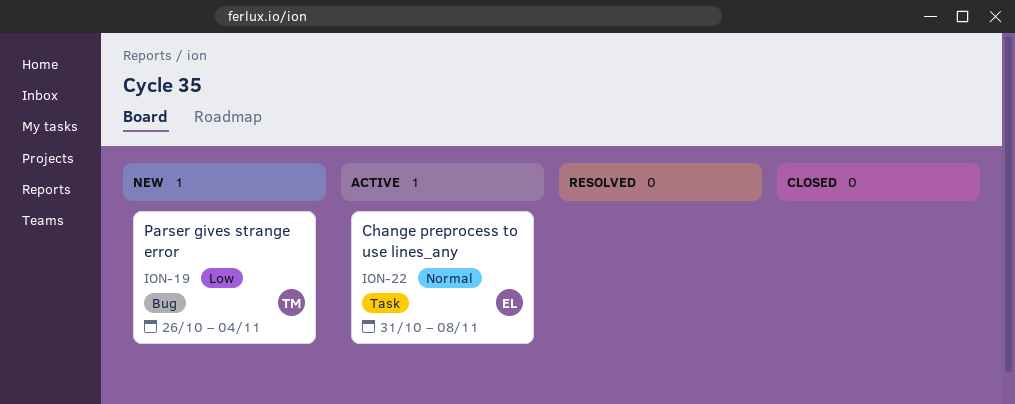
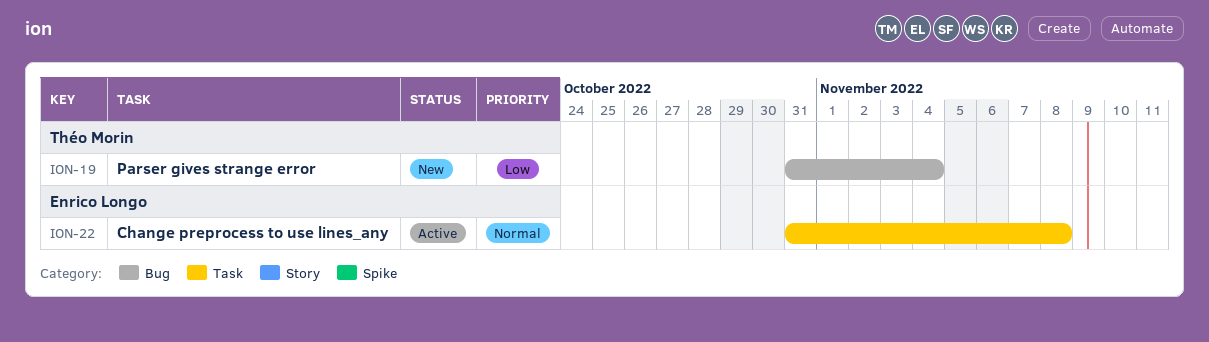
ION-19, start: Oct 26 -> Oct 31

